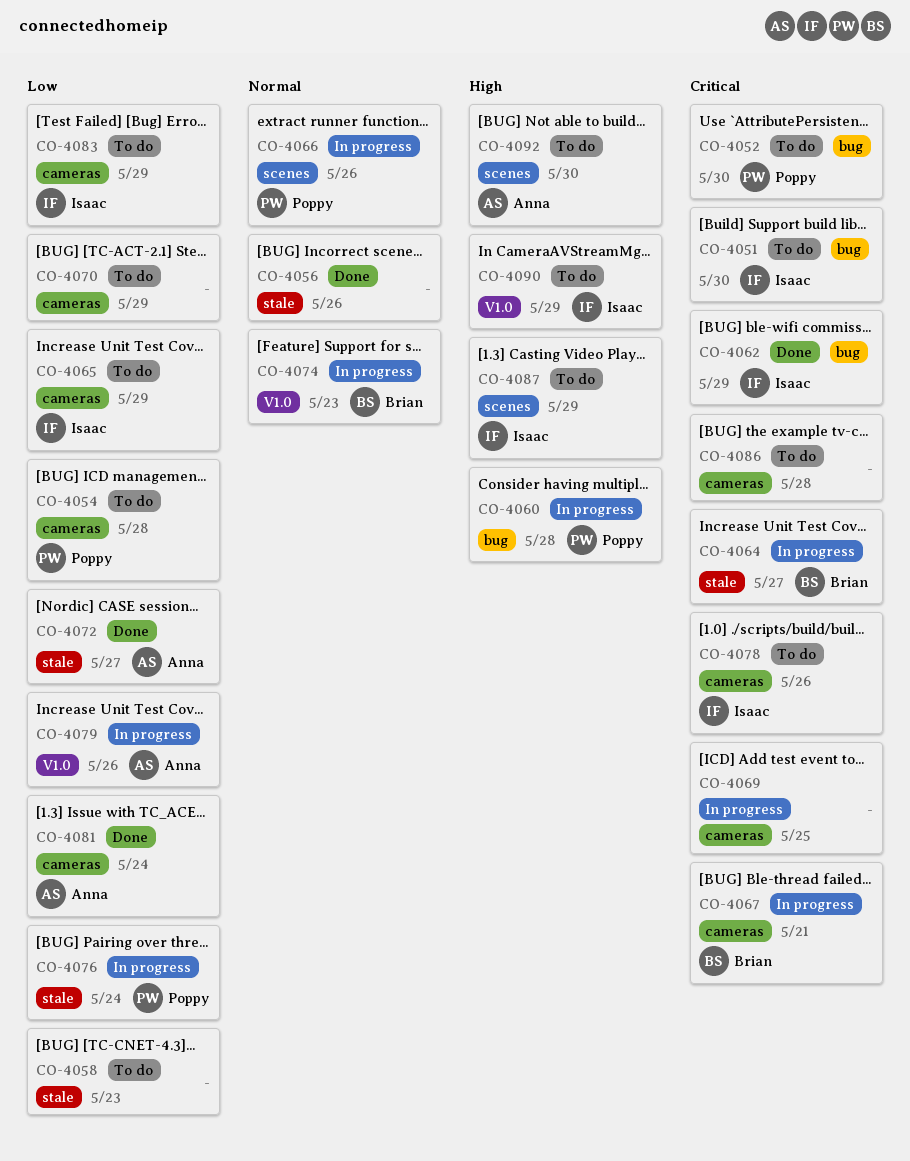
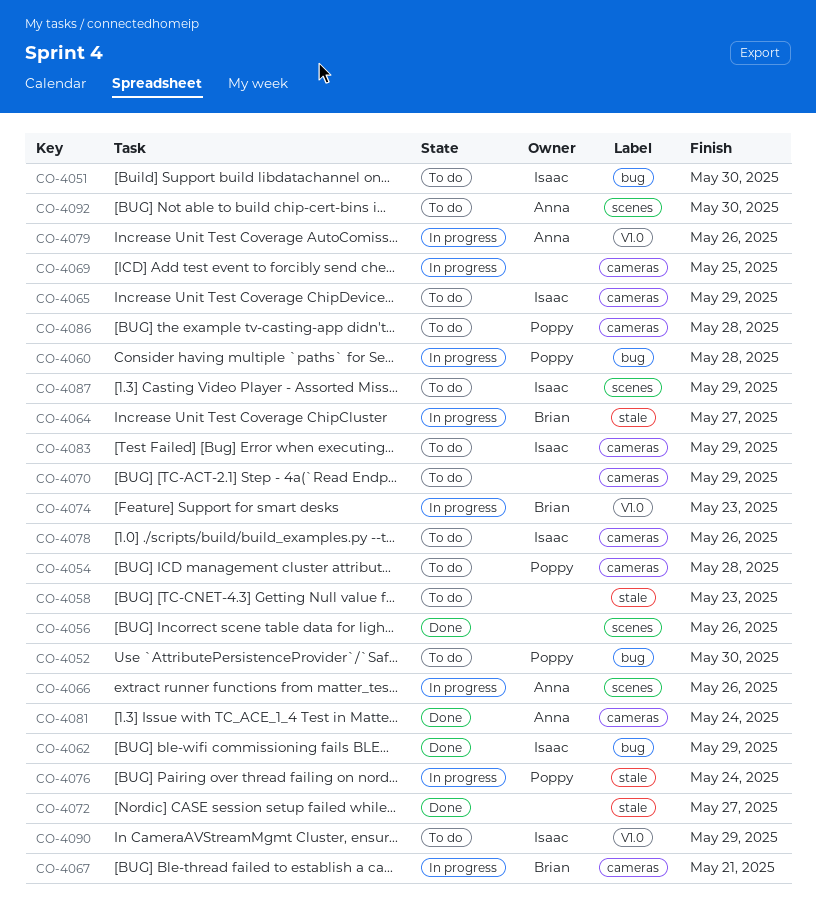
CO-4056, label: stale -> scenes
CO-4066, owner: Poppy -> Anna
CO-4072, owner: Anna -> none
CO-4086, owner: none -> Poppy

